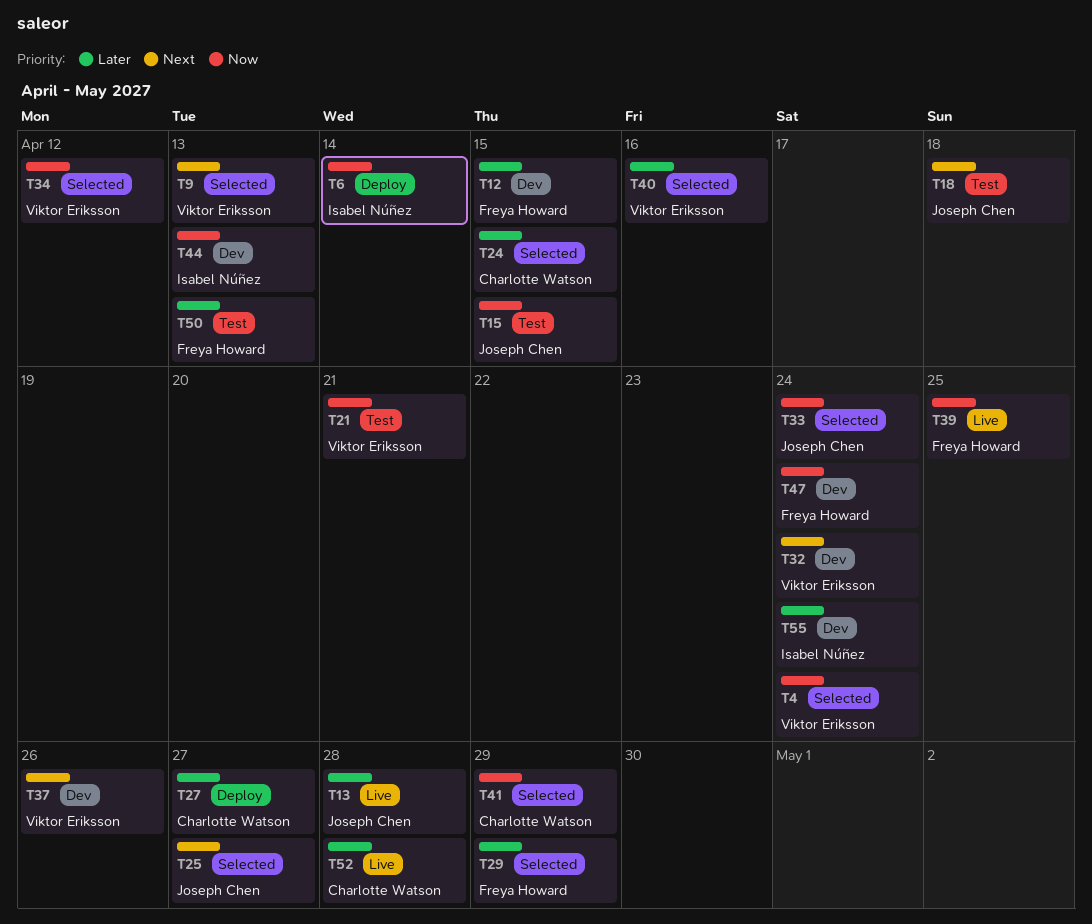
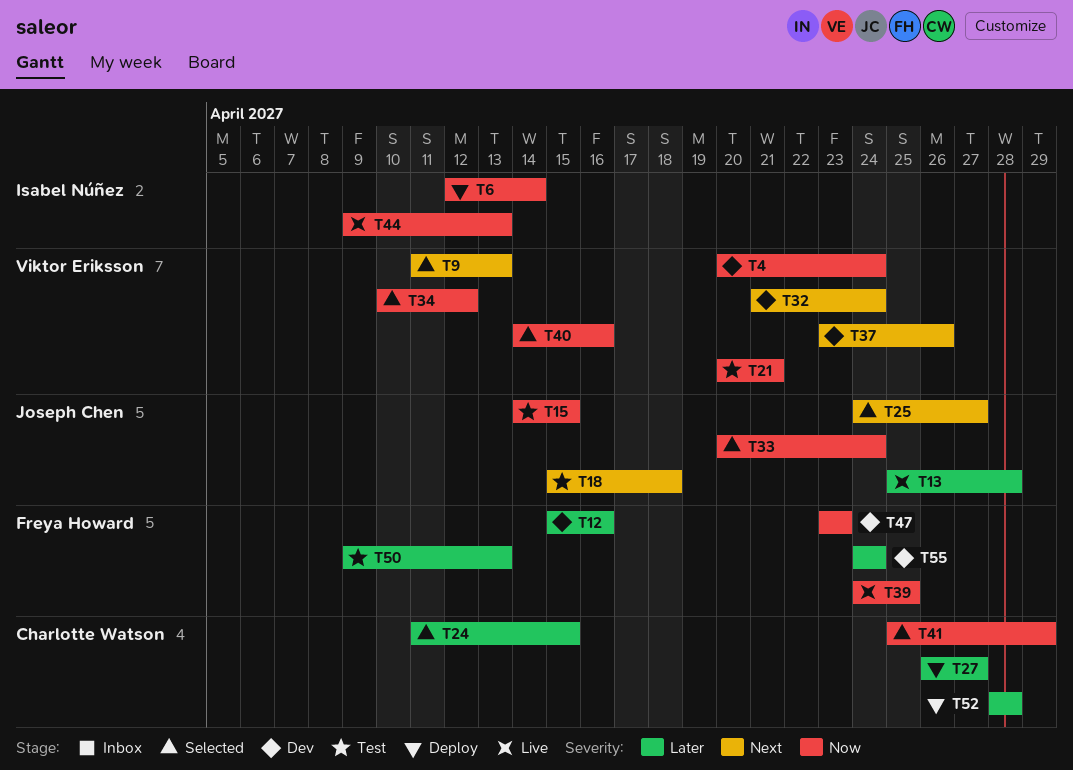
T4, status: Selected -> Dev
T12, due: Apr 15 -> Apr 16
T29: present -> none
T40, priority: Later -> Now
T44, status: Dev -> Live
T47, due: Apr 24 -> Apr 23
T52, status: Live -> Deploy
T55, owner: Isabel Núñez -> Freya Howard

